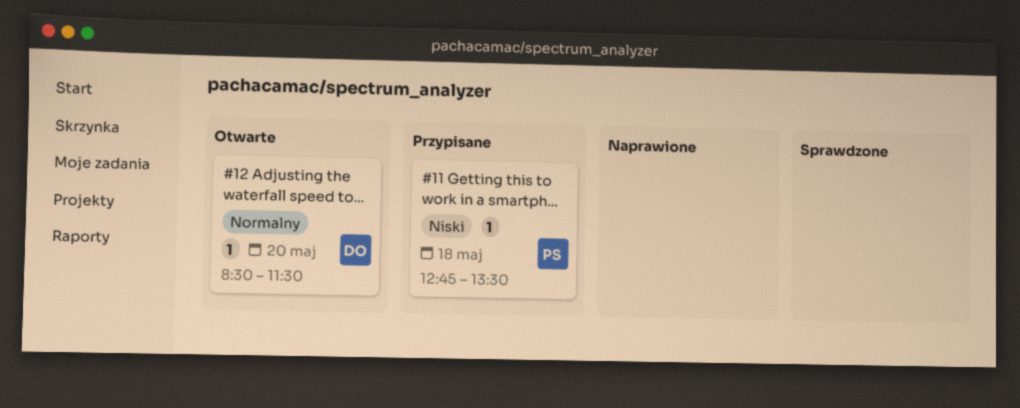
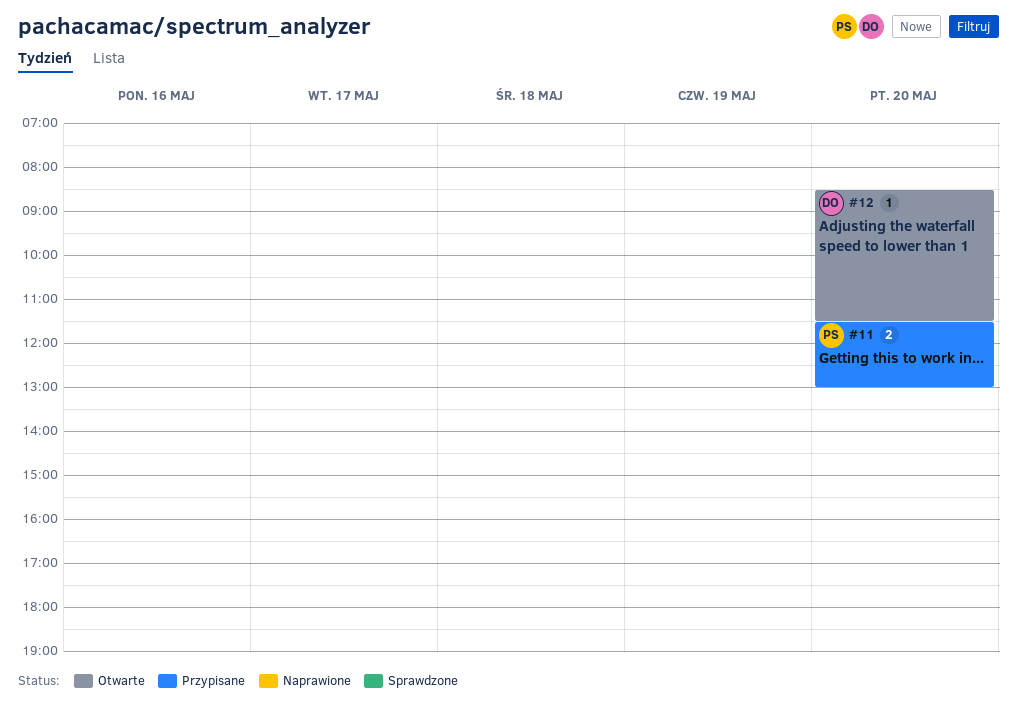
#11, estimate: 1 -> 2
#11, day: May 18 -> May 20
#11, begins: 12:45 -> 11:30
#11, ends: 13:30 -> 13:00

